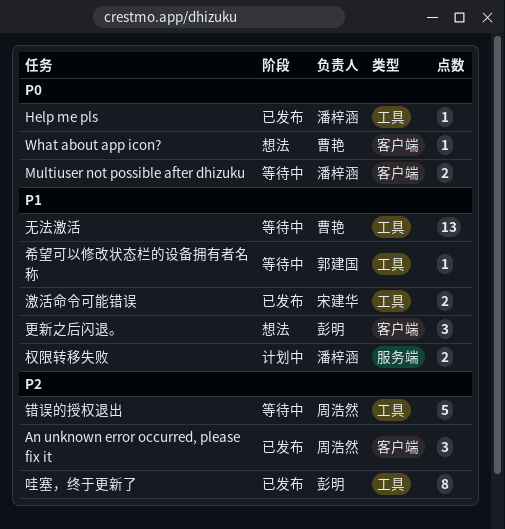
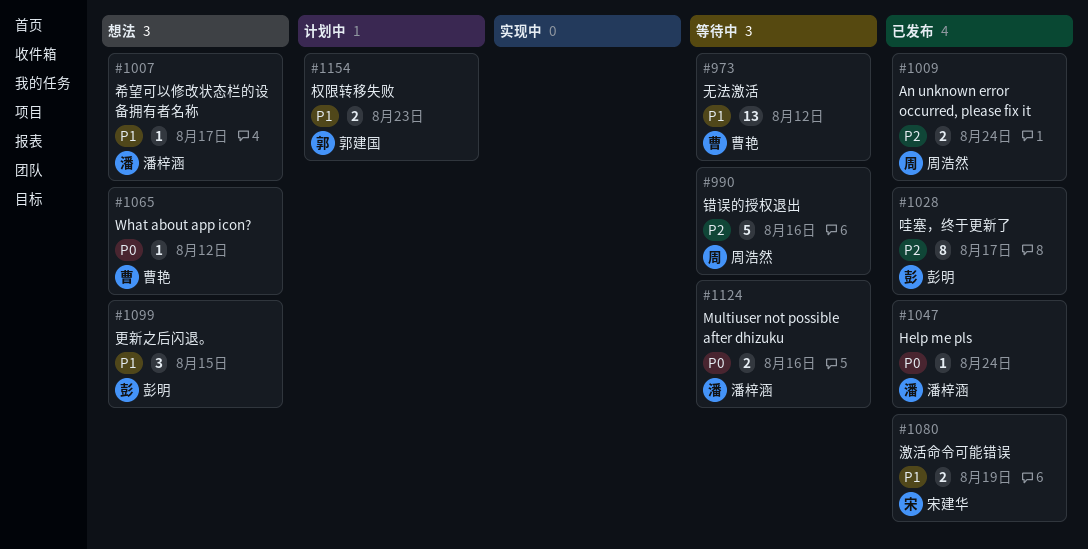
An unknown error occurred, please fix it, estimate: 3 -> 2
希望可以修改状态栏的设备拥有者名称, status: 等待中 -> 想法
希望可以修改状态栏的设备拥有者名称, owner: 郭建国 -> 潘梓涵
权限转移失败, owner: 潘梓涵 -> 郭建国

